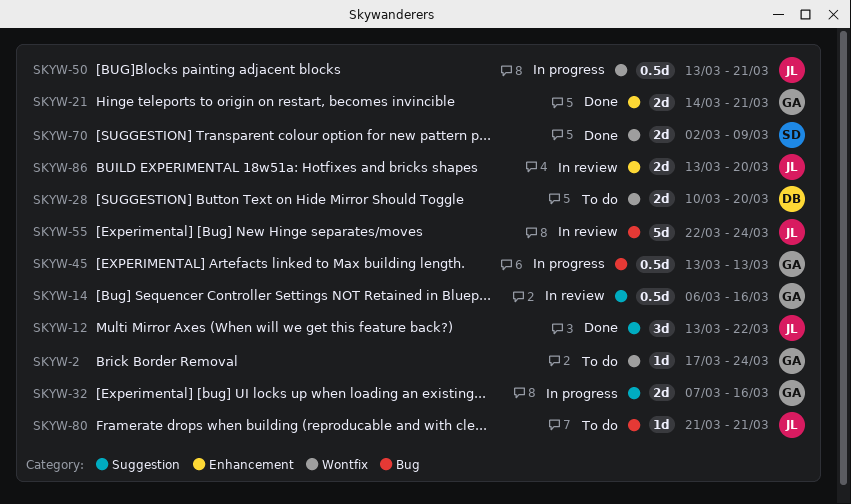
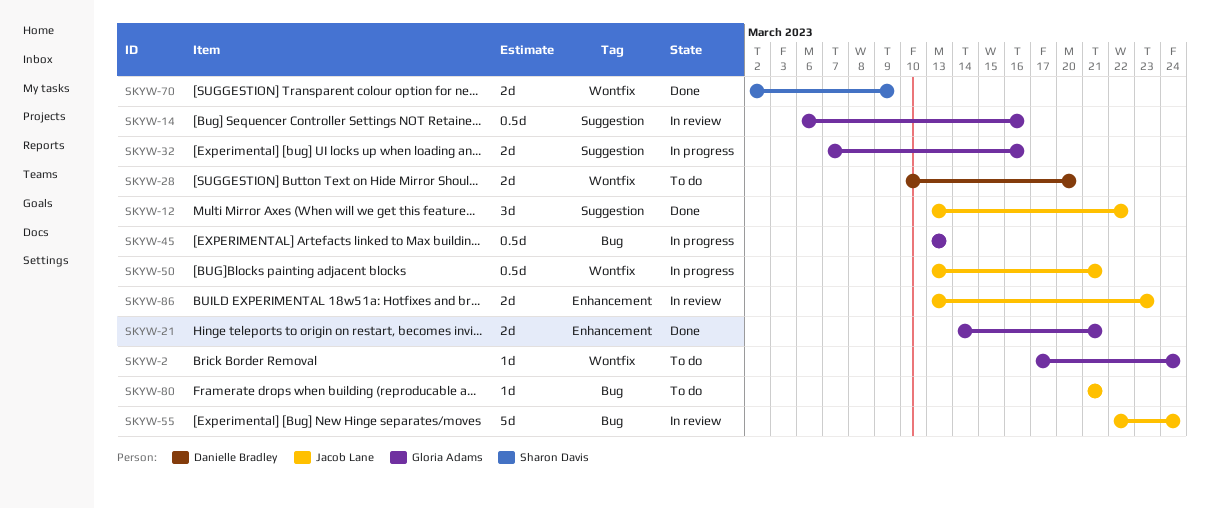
SKYW-86, due: Mar 20 -> Mar 23

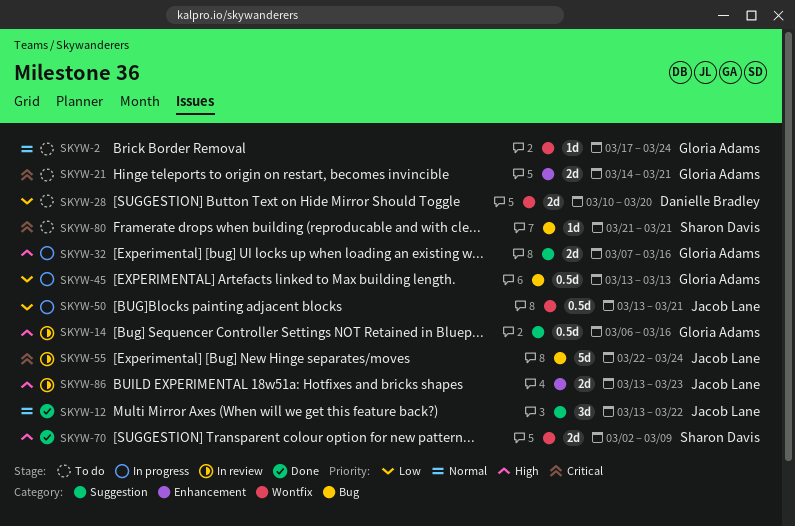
SKYW-21, status: Done -> To do
SKYW-80, owner: Jacob Lane -> Sharon Davis

